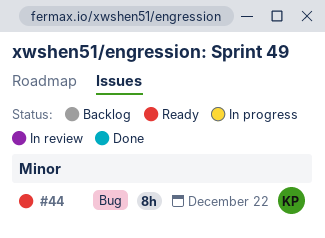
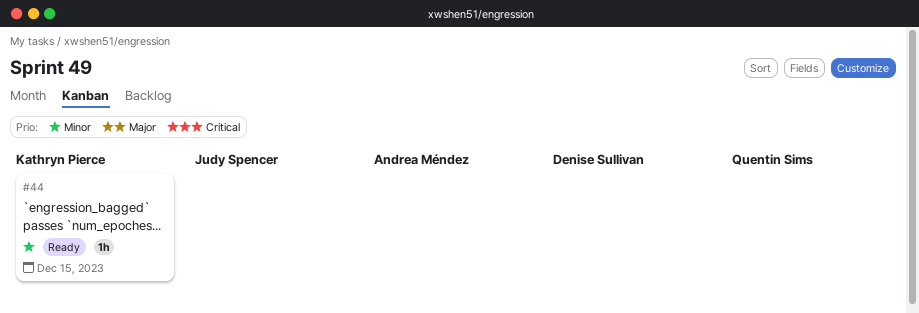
#44, estimate: 8h -> 1h
#44, due: Dec 22 -> Dec 15

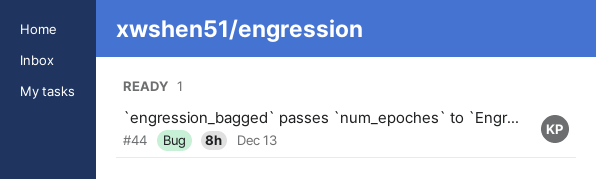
#44, estimate: 1h -> 8h
#44, due: Dec 15 -> Dec 13

